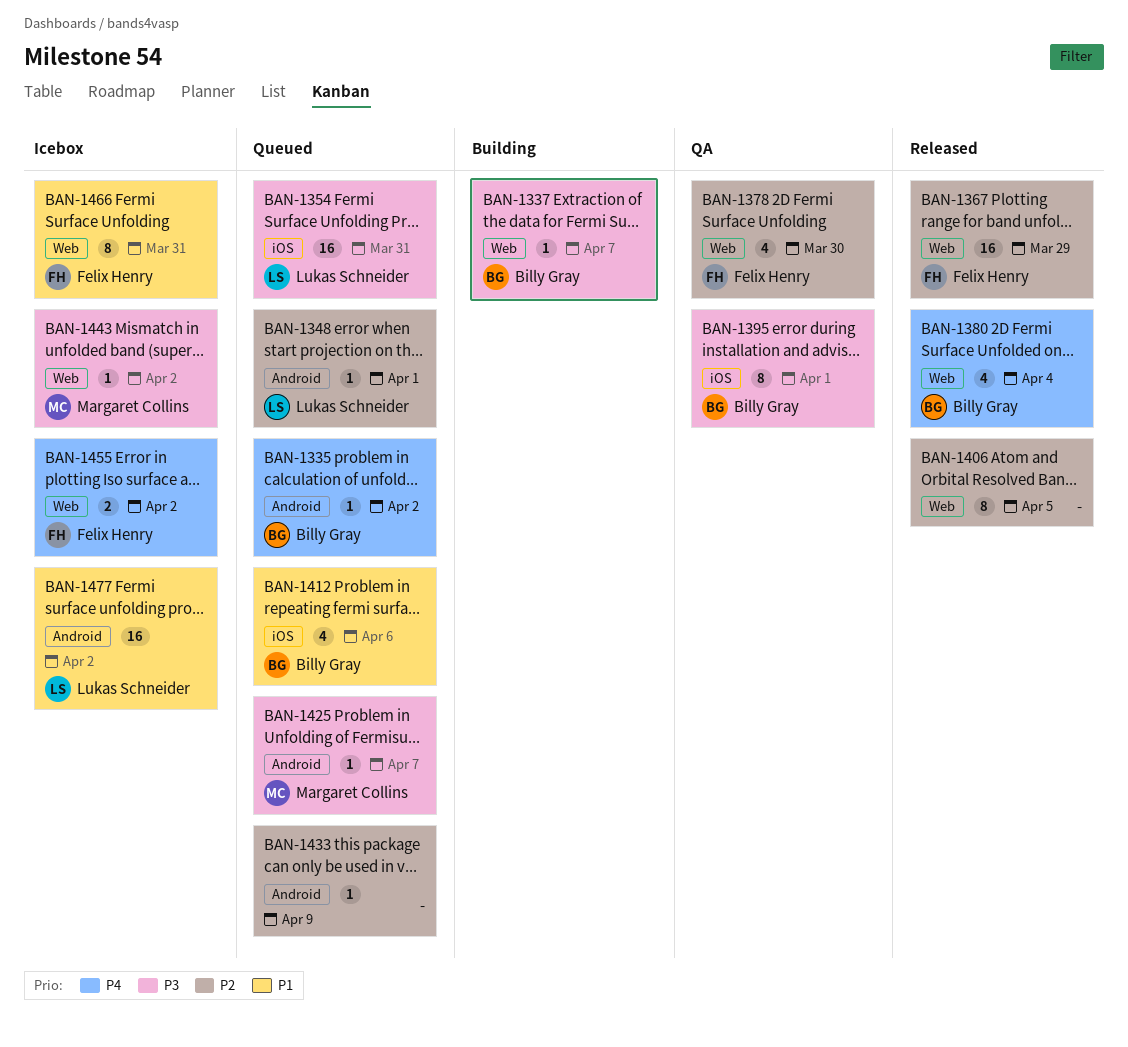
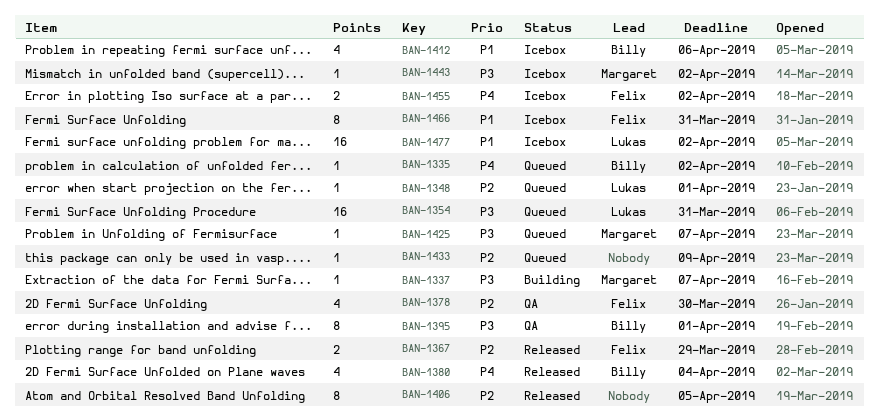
BAN-1337, owner: Billy Gray -> Margaret Collins
BAN-1367, estimate: 16 -> 2
BAN-1412, status: Queued -> Icebox

